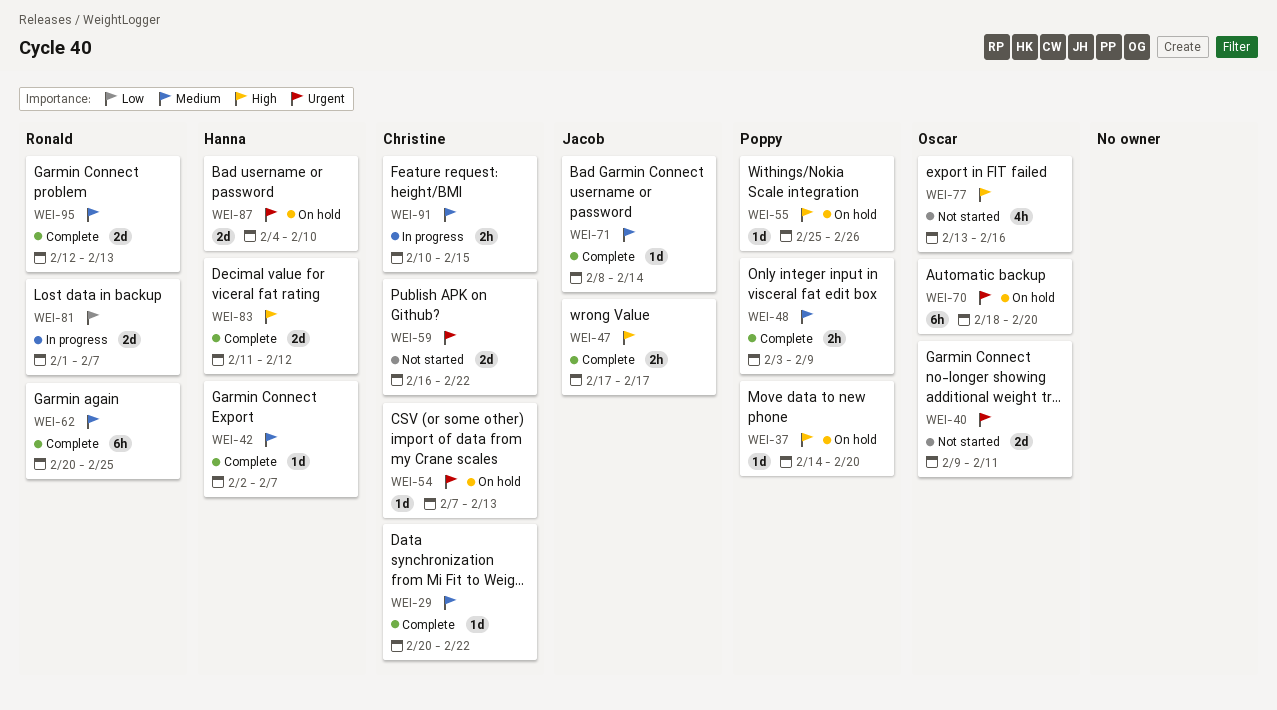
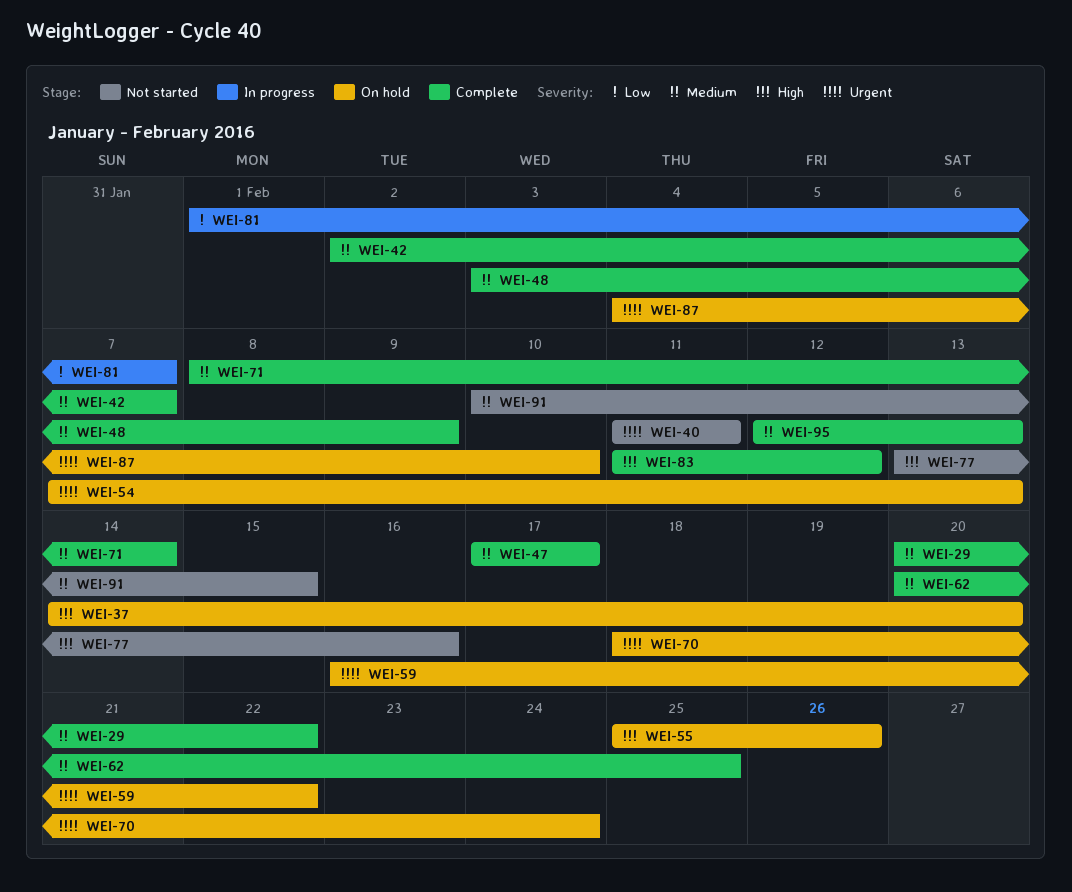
WEI-40, start: Feb 9 -> Feb 11
WEI-47, priority: High -> Medium
WEI-59, status: Not started -> On hold
WEI-70, due: Feb 20 -> Feb 24
WEI-91, status: In progress -> Not started

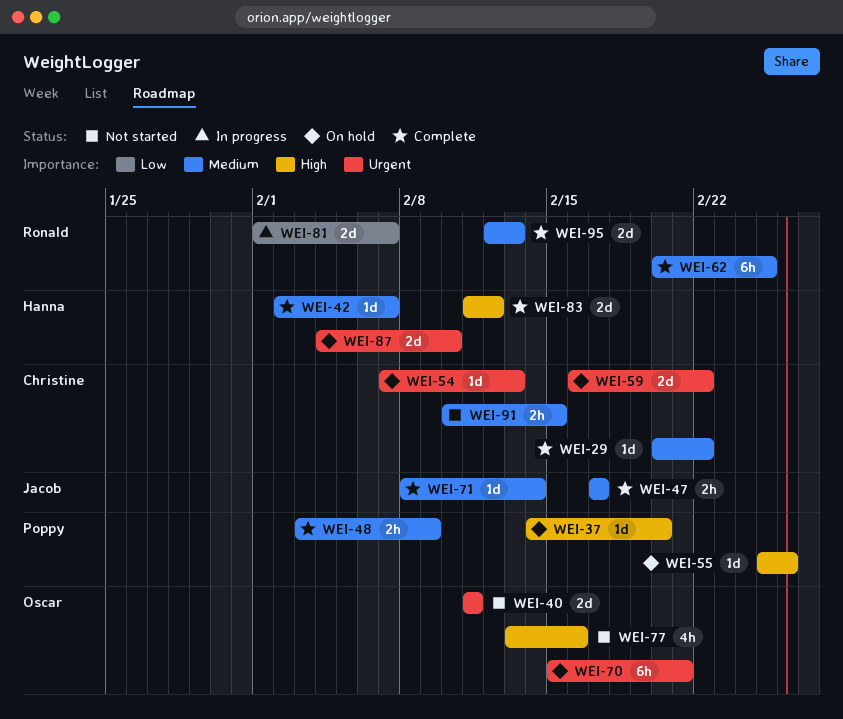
WEI-70, start: Feb 18 -> Feb 15
WEI-70, due: Feb 24 -> Feb 21

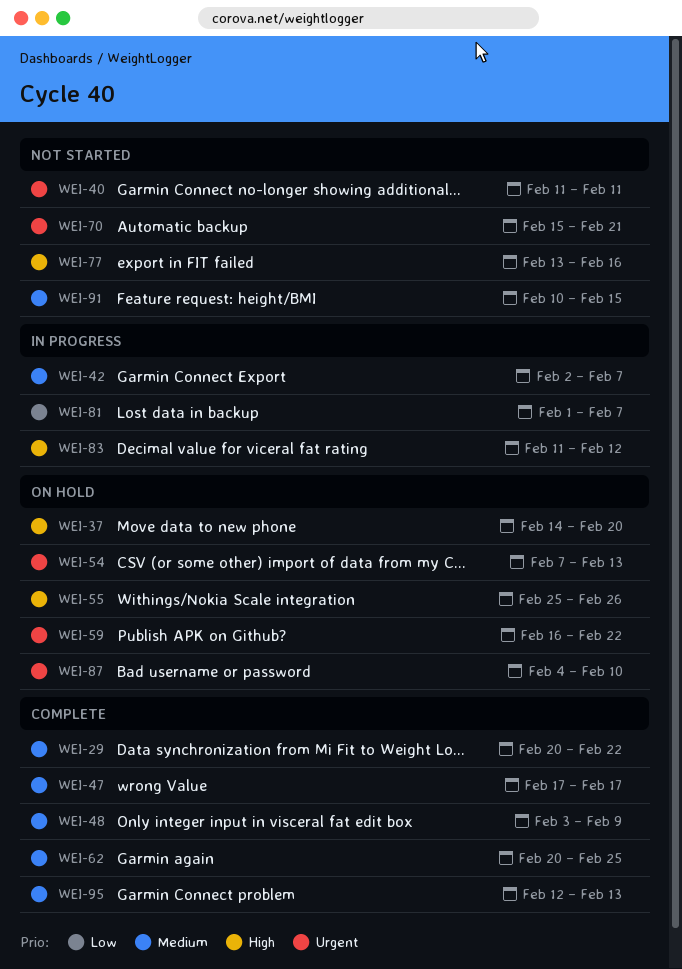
WEI-42, status: Complete -> In progress
WEI-70, status: On hold -> Not started
WEI-71: present -> none
WEI-83, status: Complete -> In progress

